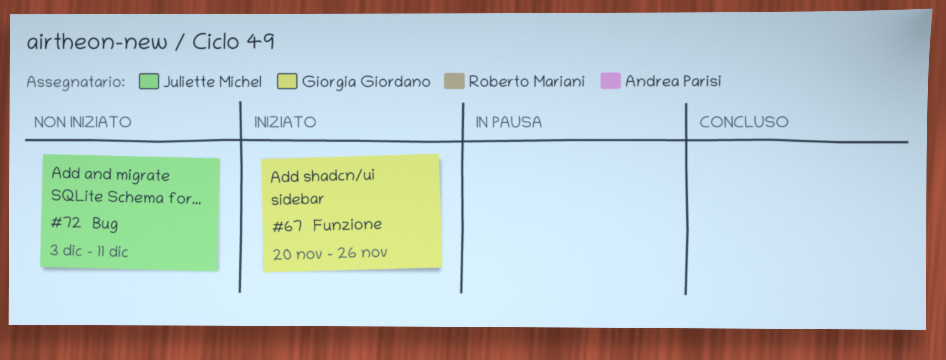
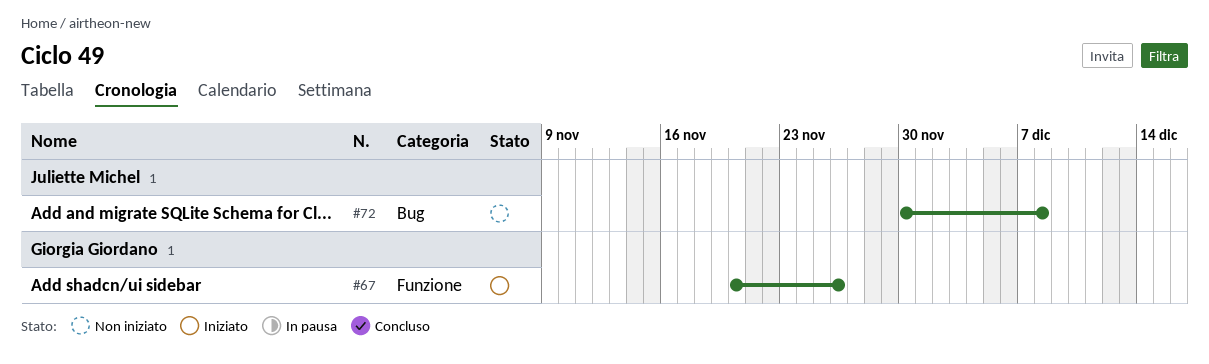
#72, start: Dec 3 -> Nov 30
#72, due: Dec 11 -> Dec 8

